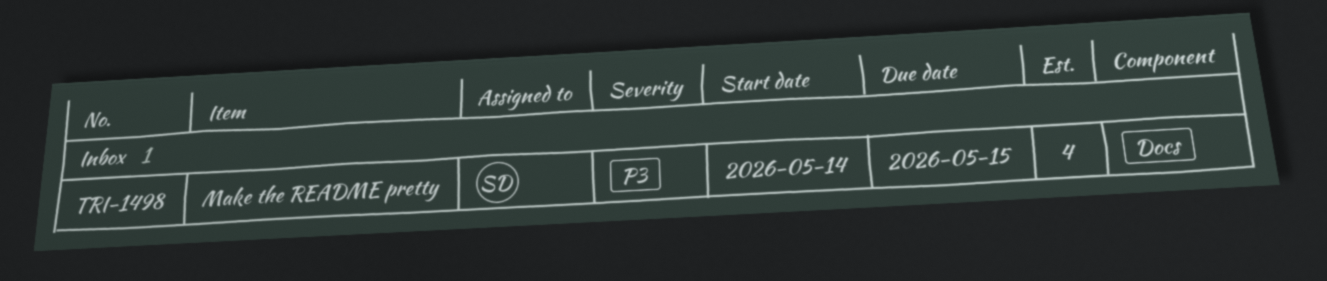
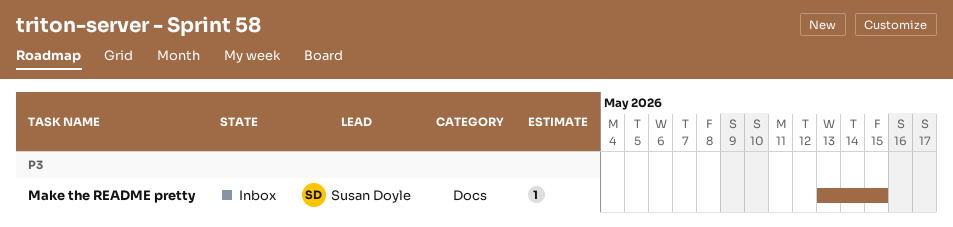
Make the README pretty, estimate: 4 -> 1
Make the README pretty, start: May 14 -> May 13

